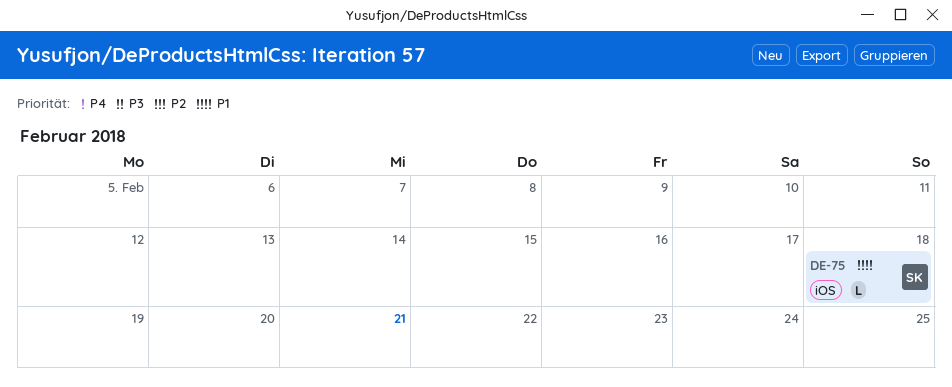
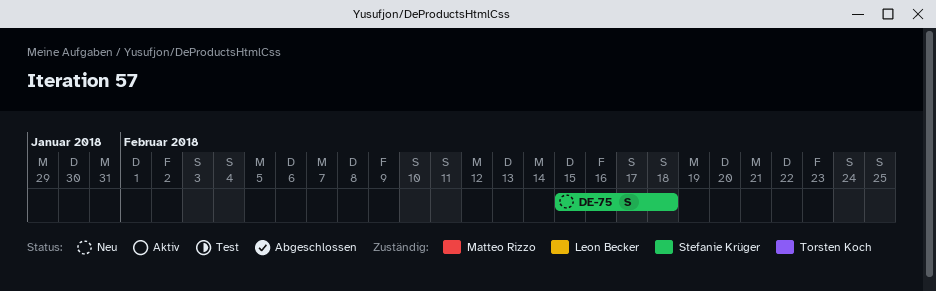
DE-75, estimate: L -> S

